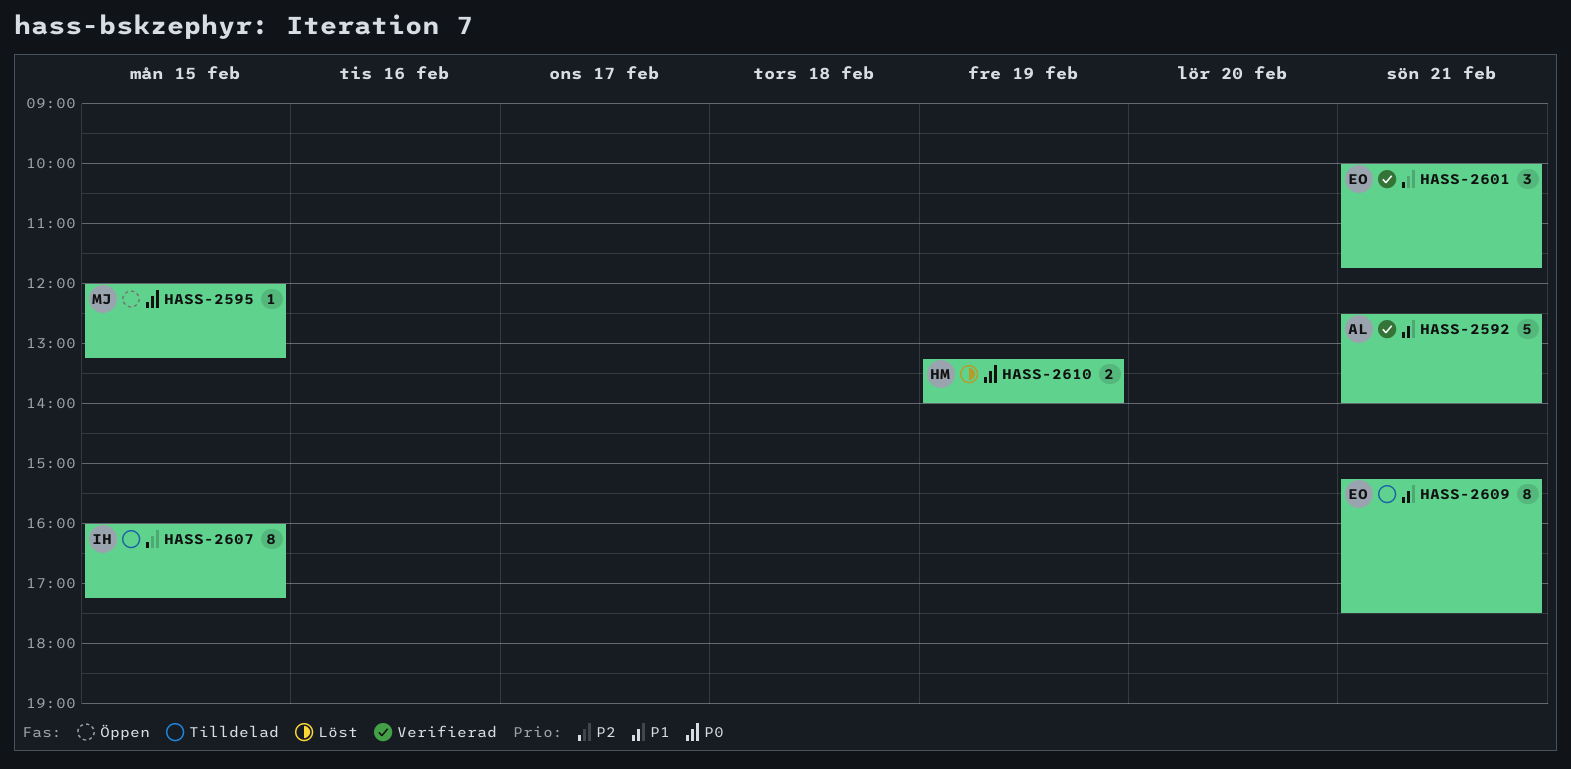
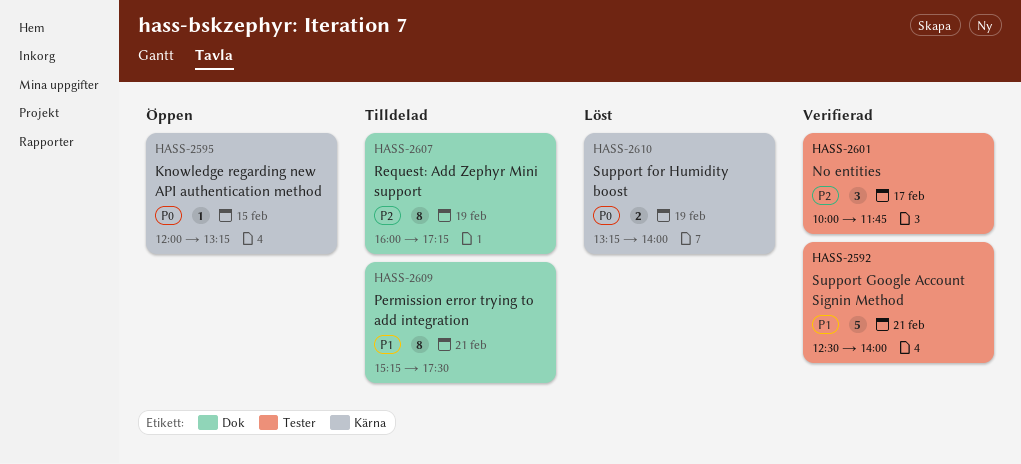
HASS-2601, day: Feb 21 -> Feb 17
HASS-2607, day: Feb 15 -> Feb 19

